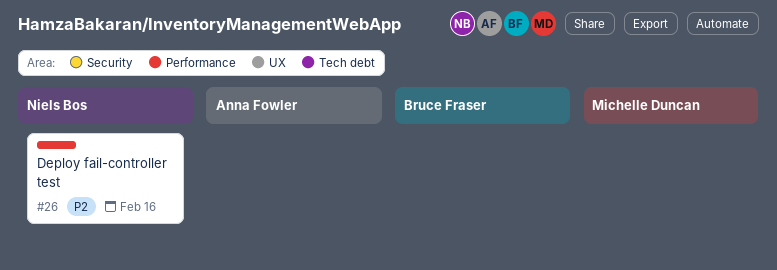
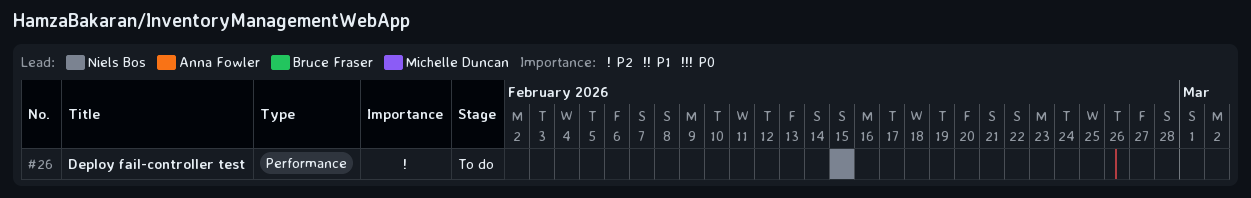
#26, due: Feb 16 -> Feb 15

